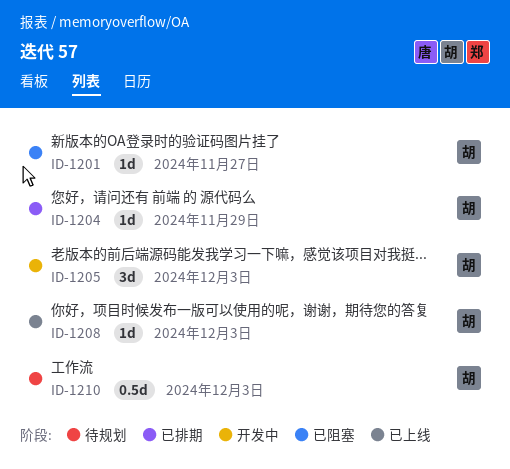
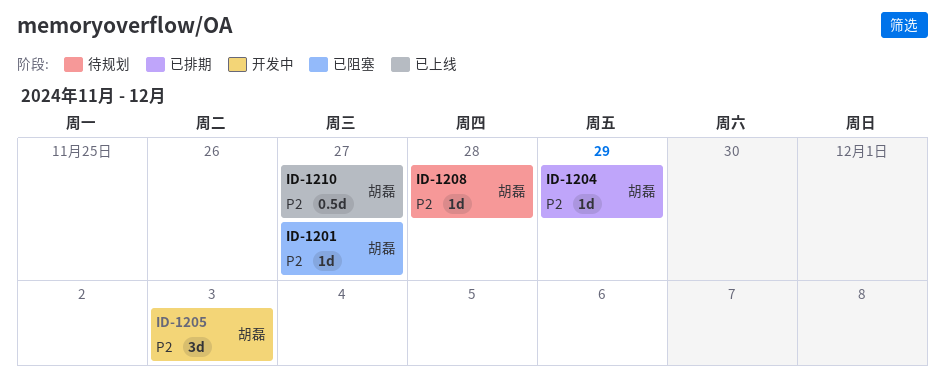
ID-1208, status: 已上线 -> 待规划
ID-1208, due: Dec 3 -> Nov 28
ID-1210, status: 待规划 -> 已上线
ID-1210, due: Dec 3 -> Nov 27

